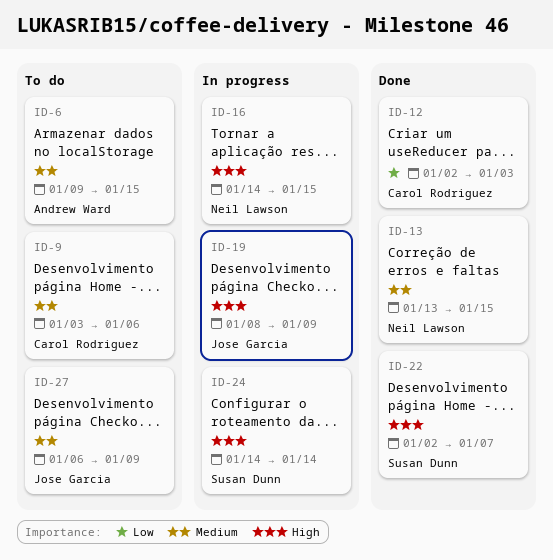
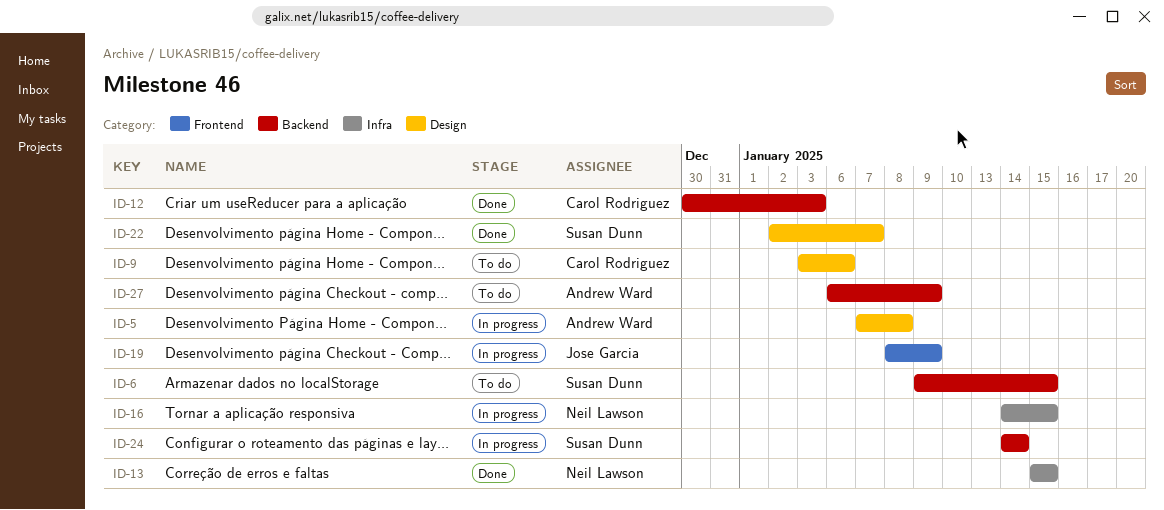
ID-5: none -> present
ID-6, owner: Andrew Ward -> Susan Dunn
ID-12, start: Jan 2 -> Dec 30
ID-13, start: Jan 13 -> Jan 15
ID-27, owner: Jose Garcia -> Andrew Ward

